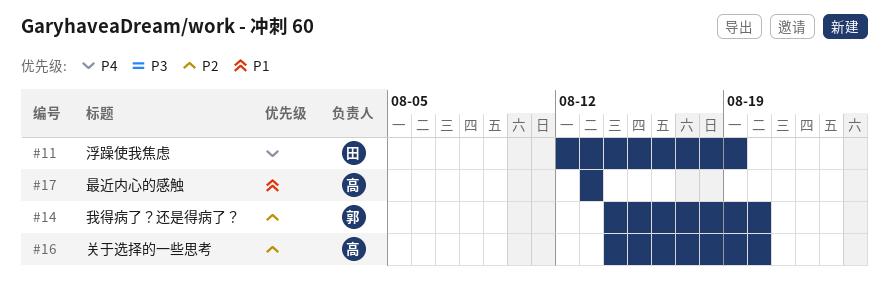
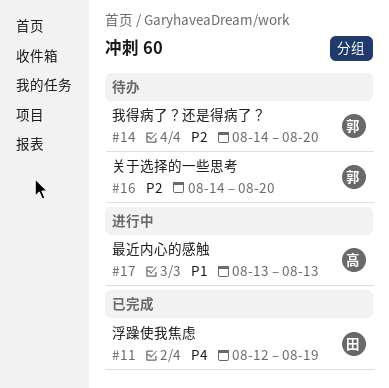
#16, owner: 高 -> 郭

